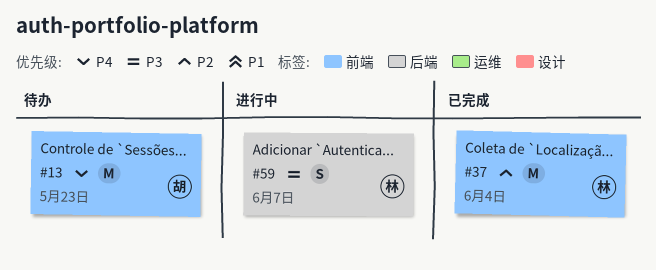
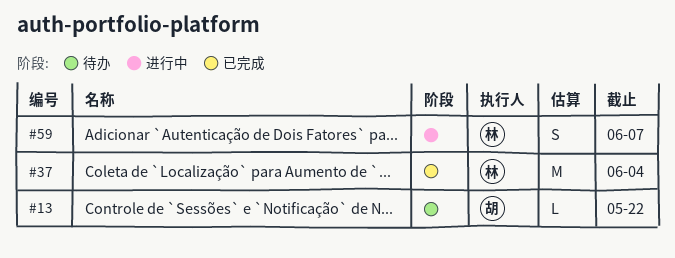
#13, estimate: M -> L
#13, due: May 23 -> May 22

